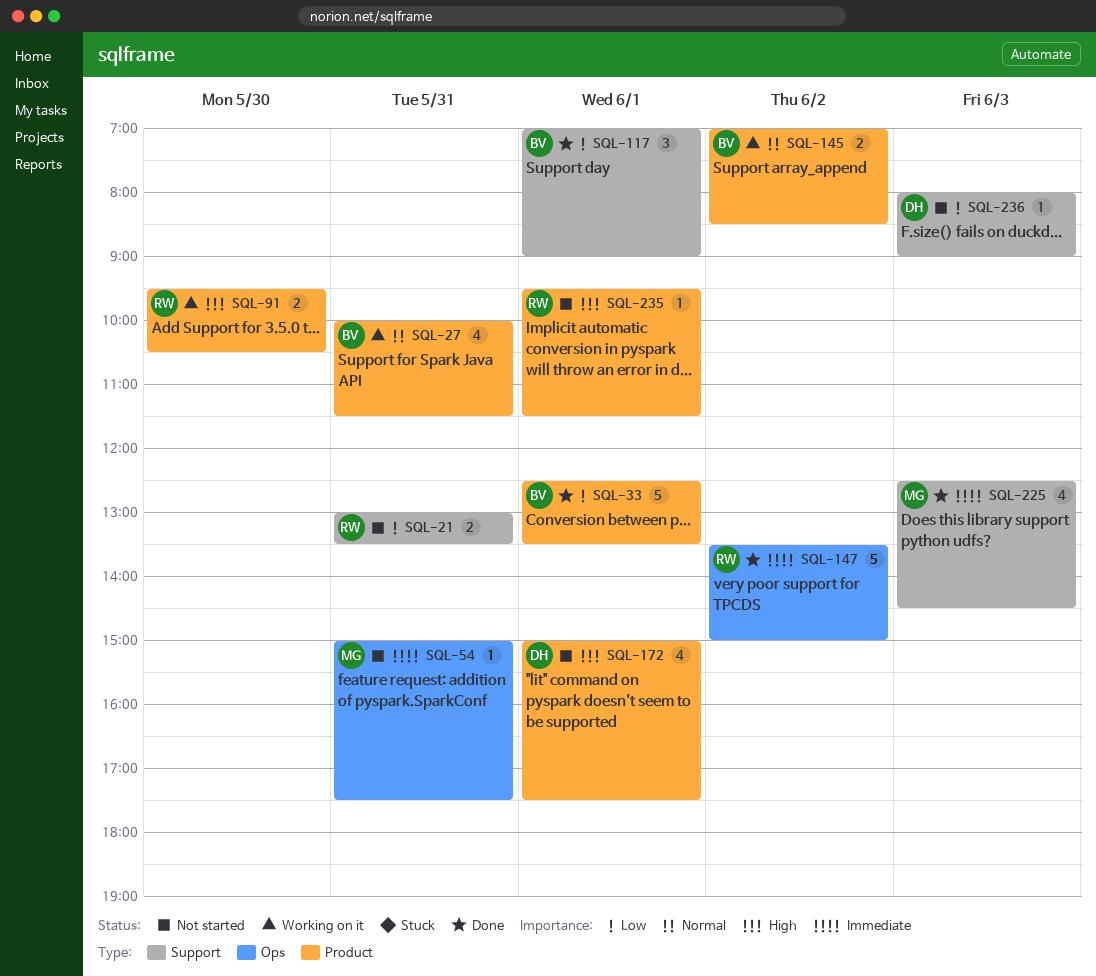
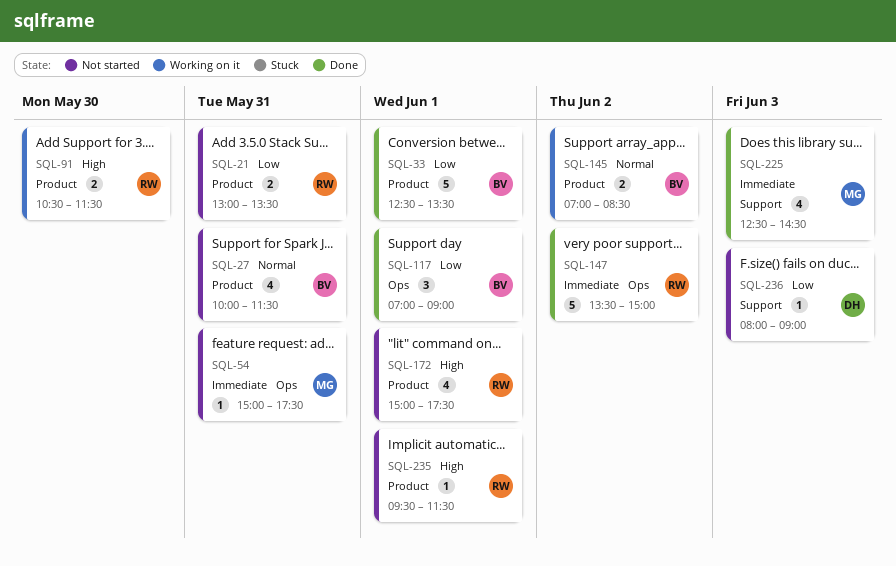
SQL-21, label: Support -> Product
SQL-27, status: Working on it -> Not started
SQL-91, begins: 09:30 -> 10:30
SQL-91, ends: 10:30 -> 11:30
SQL-117, label: Support -> Ops
SQL-172, owner: DH -> RW

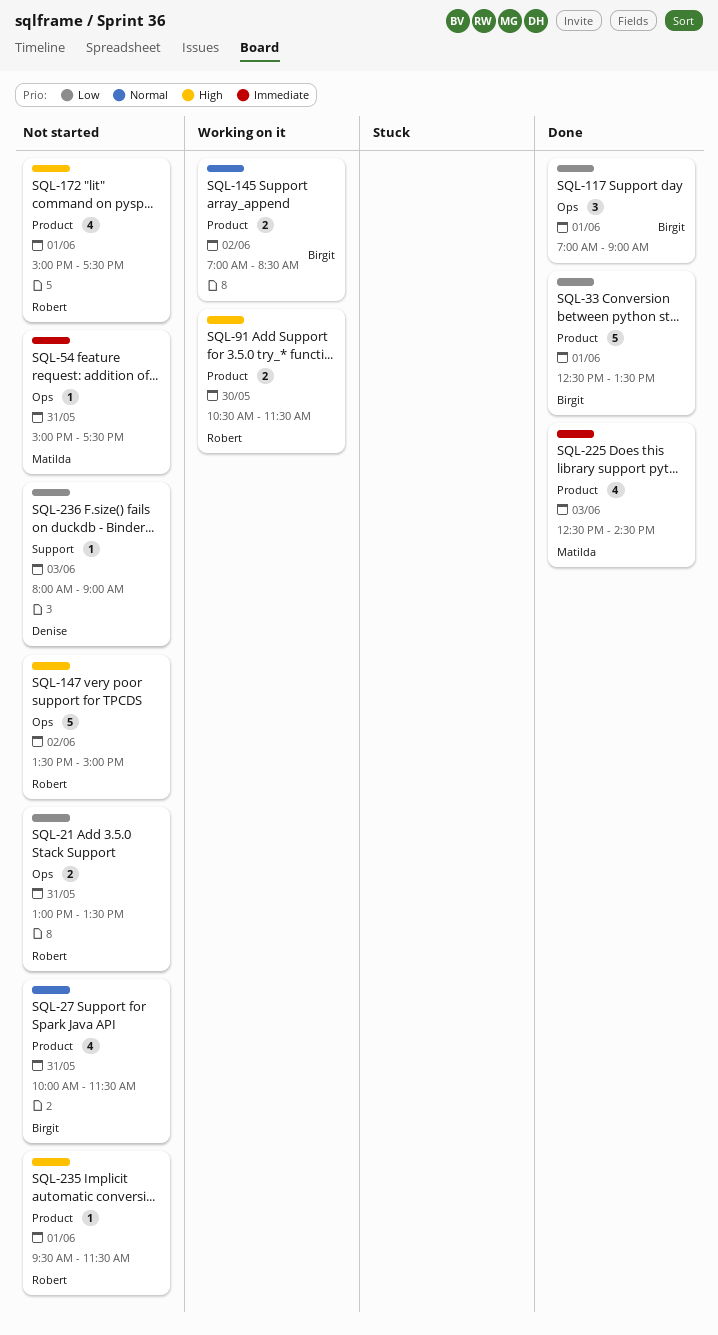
SQL-21, label: Product -> Ops
SQL-147, status: Done -> Not started
SQL-147, priority: Immediate -> High
SQL-225, label: Support -> Product

